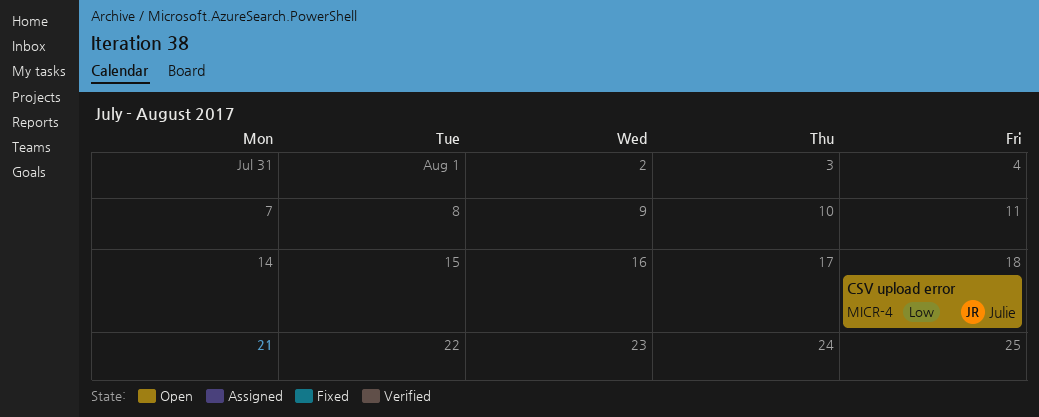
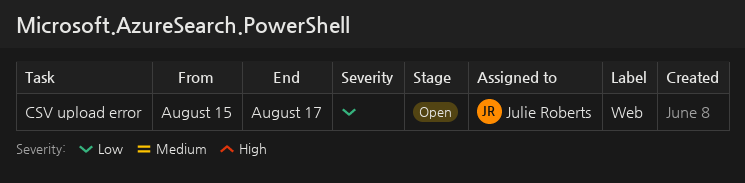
CSV upload error, due: Aug 18 -> Aug 17

